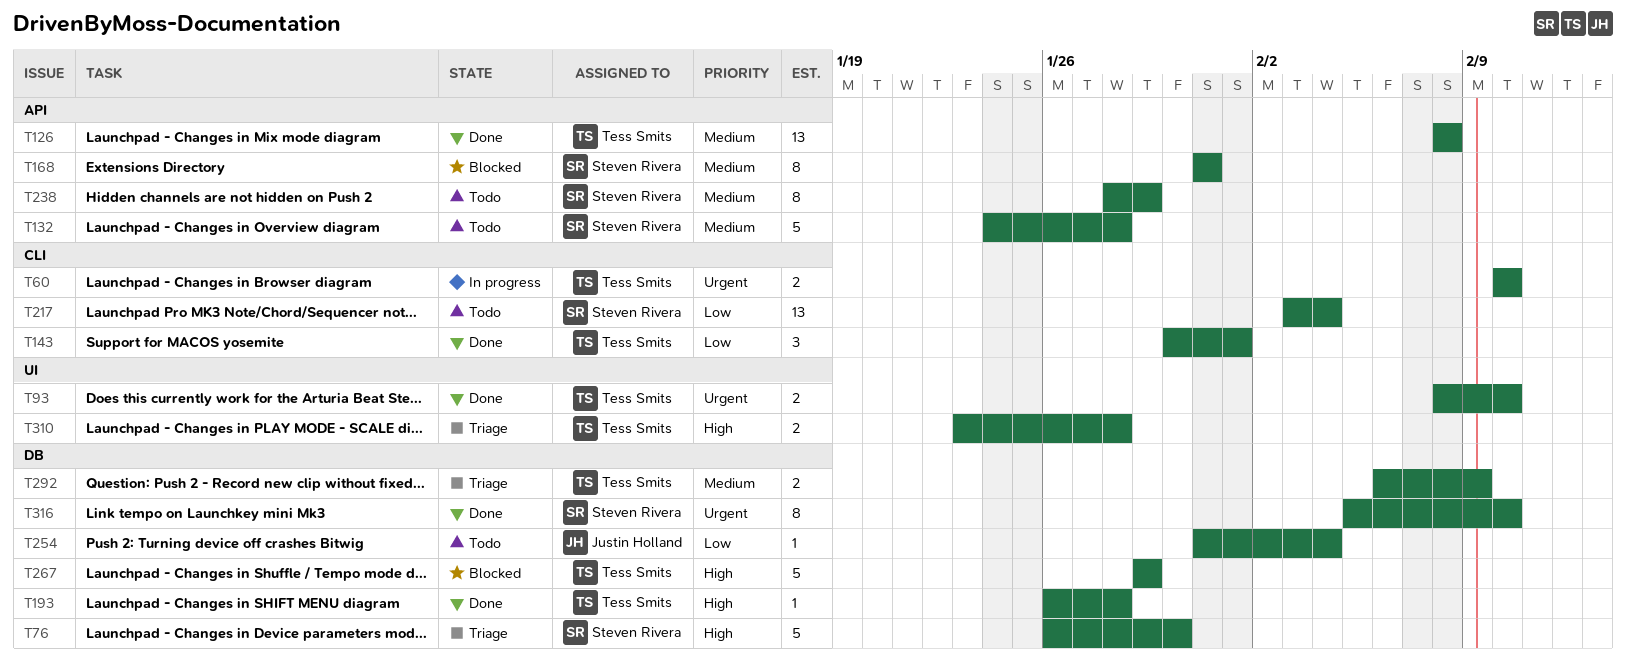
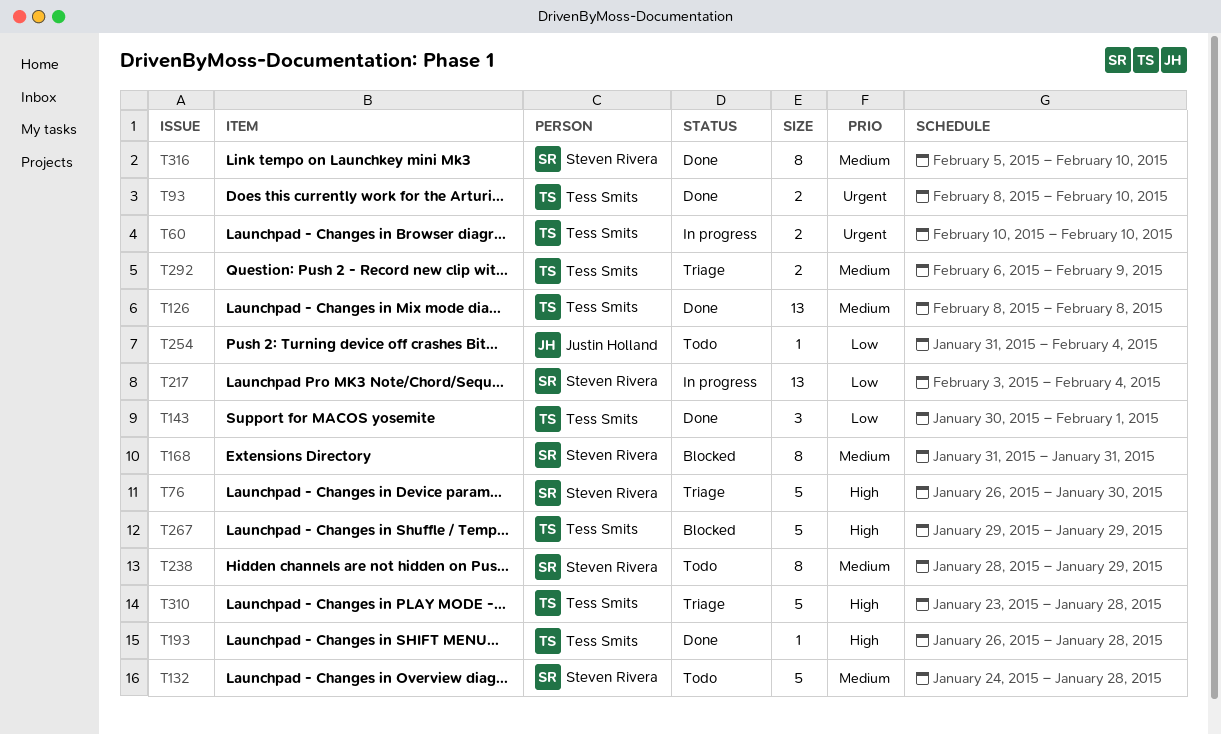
T217, status: Todo -> In progress
T310, estimate: 2 -> 5
T316, priority: Urgent -> Medium

